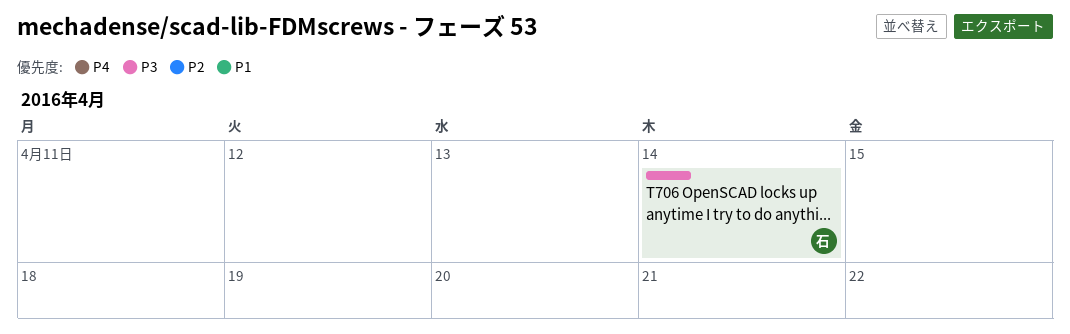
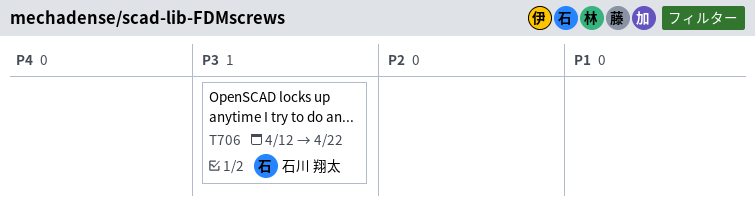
T706, due: Apr 14 -> Apr 22

